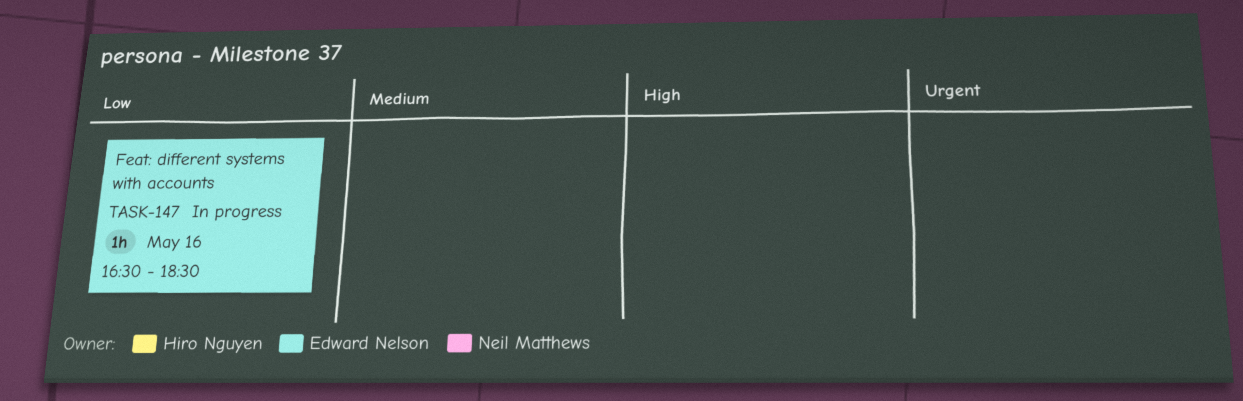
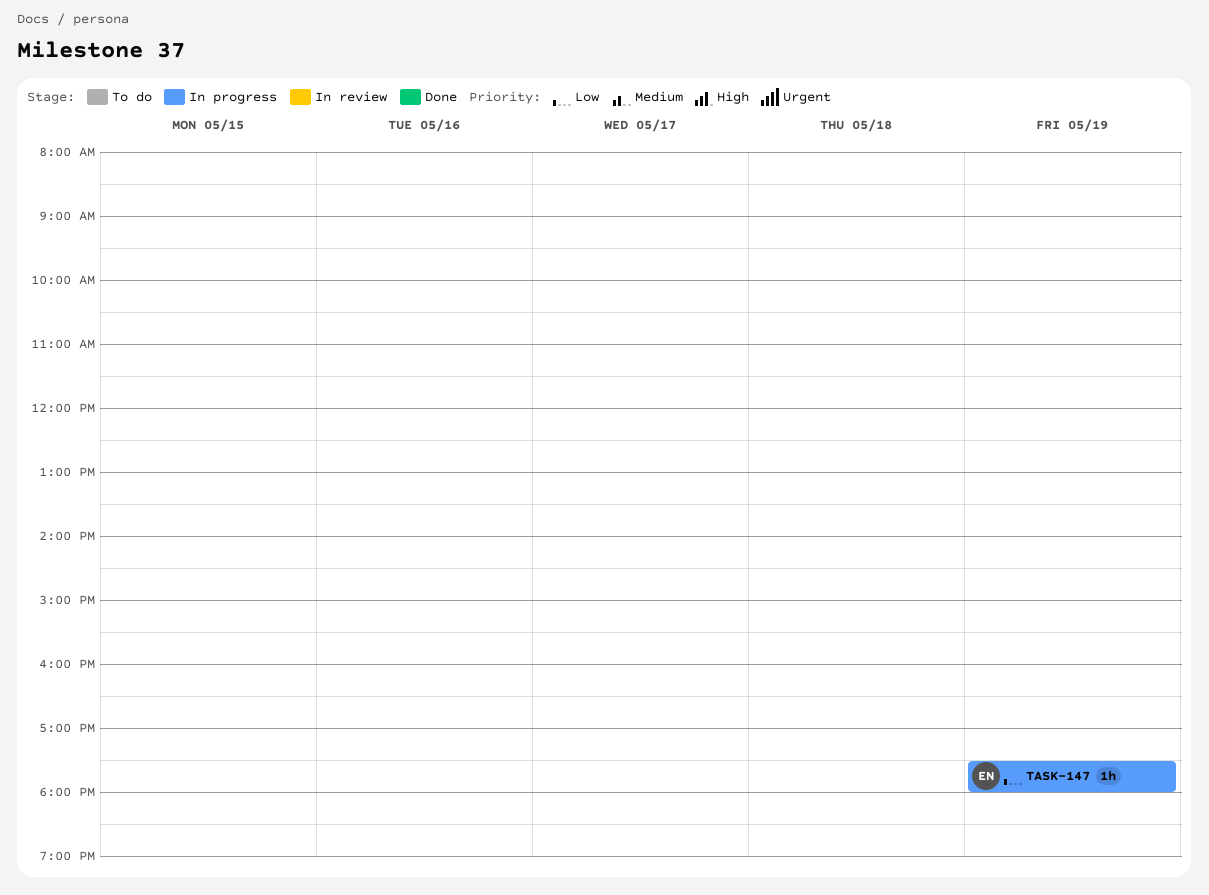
TASK-147, day: May 16 -> May 19
TASK-147, begins: 16:30 -> 17:30
TASK-147, ends: 18:30 -> 18:00

